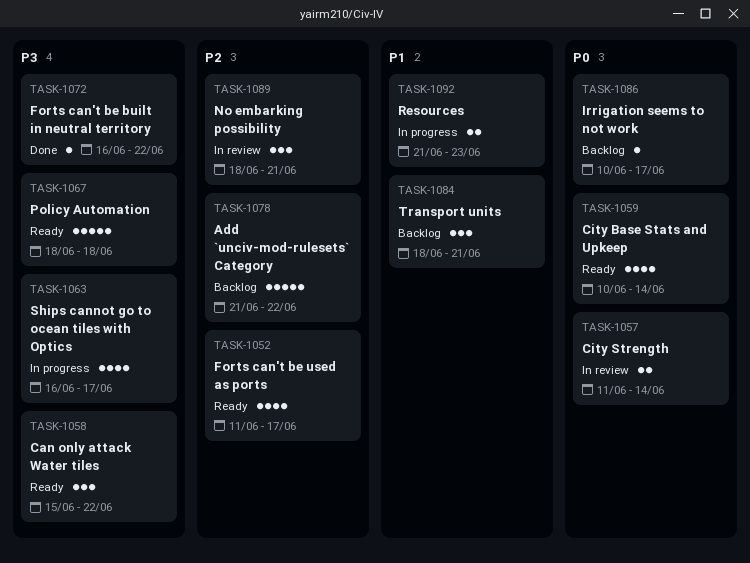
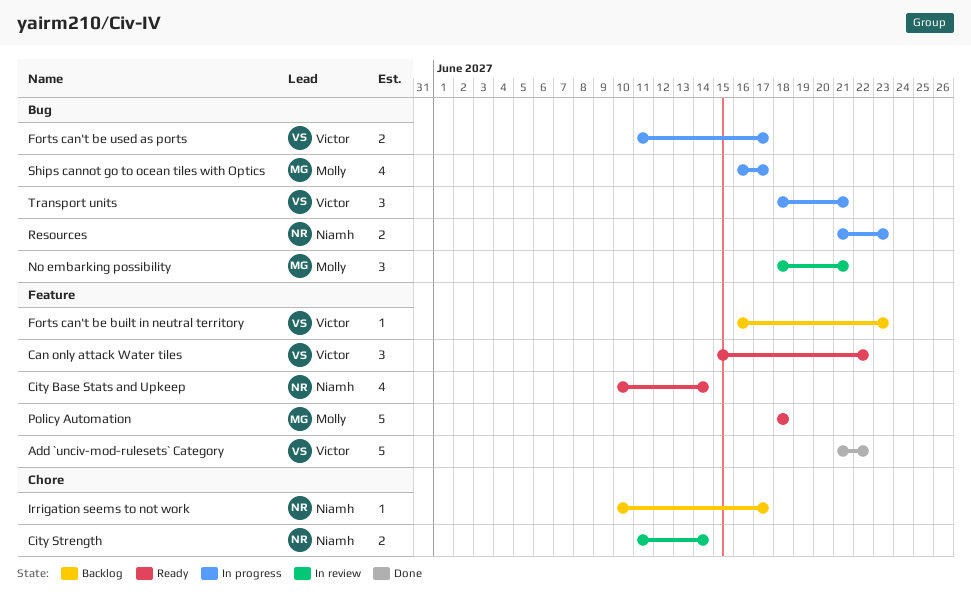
Add `unciv-mod-rulesets` Category, status: Backlog -> Done
Forts can't be built in neutral territory, status: Done -> Backlog
Forts can't be built in neutral territory, due: Jun 22 -> Jun 23
Forts can't be used as ports, status: Ready -> In progress
Forts can't be used as ports, estimate: 4 -> 2
Transport units, status: Backlog -> In progress

